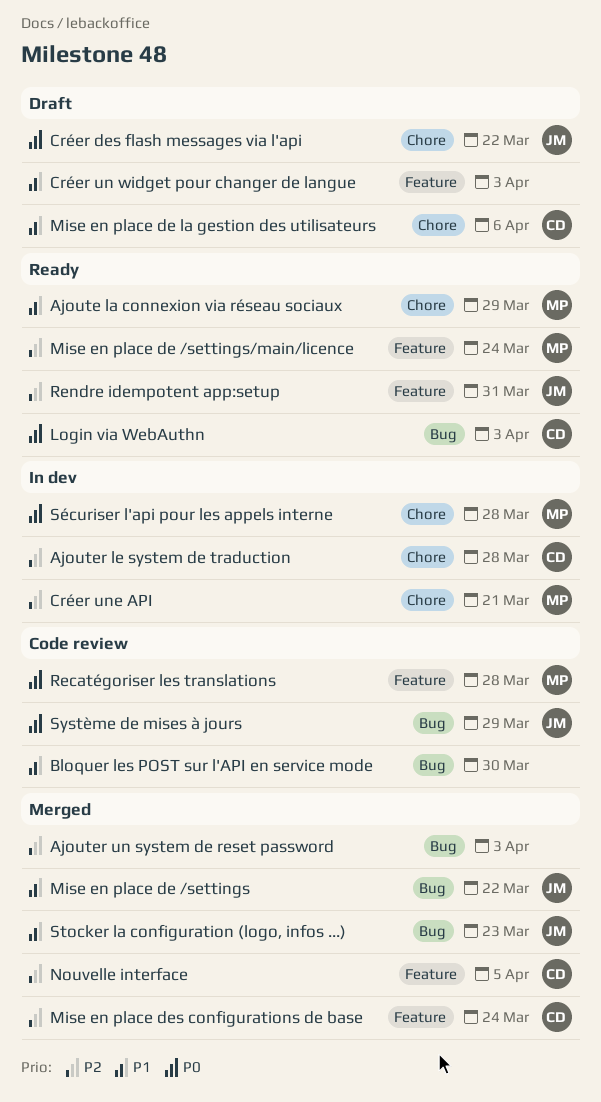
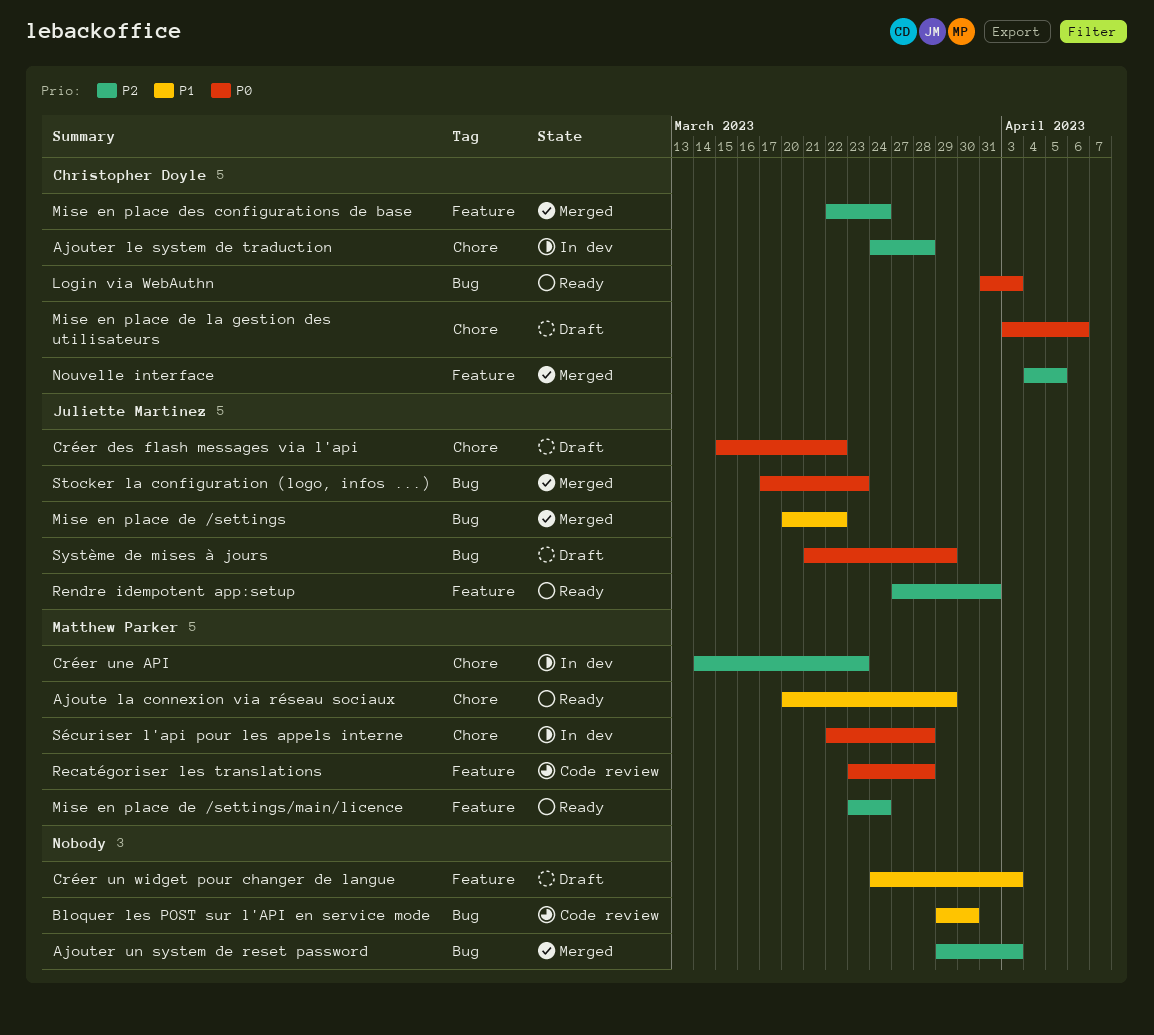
Créer une API, due: Mar 21 -> Mar 23
Mise en place de la gestion des utilisateurs, priority: P1 -> P0
Stocker la configuration (logo, infos ...), priority: P1 -> P0
Système de mises à jours, status: Code review -> Draft

